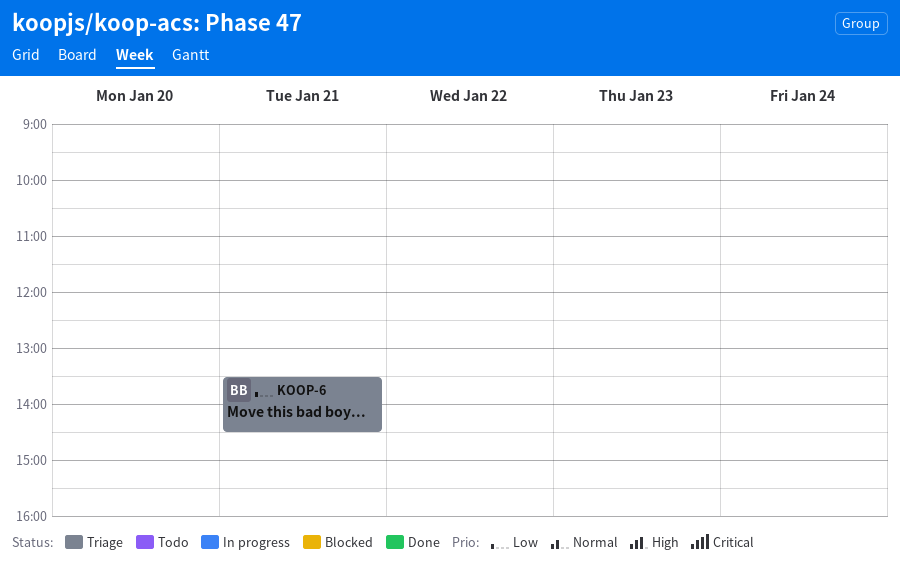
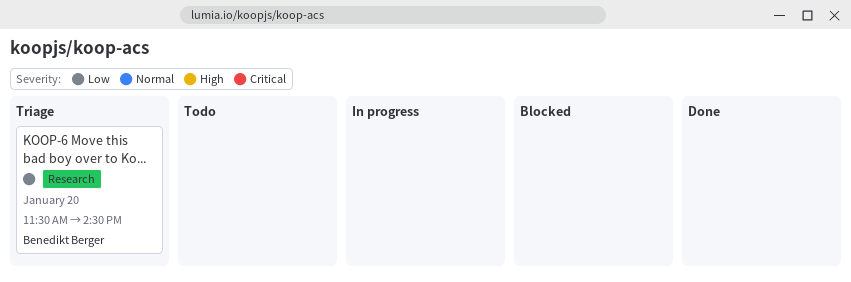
KOOP-6, day: Jan 21 -> Jan 20
KOOP-6, begins: 13:30 -> 11:30

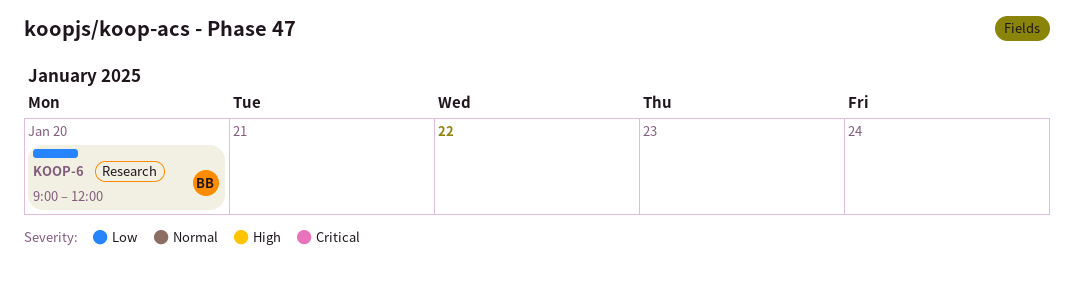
KOOP-6, begins: 11:30 -> 09:00
KOOP-6, ends: 14:30 -> 12:00

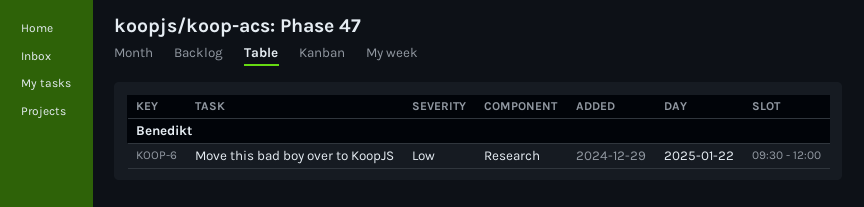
KOOP-6, day: Jan 20 -> Jan 22
KOOP-6, begins: 09:00 -> 09:30

